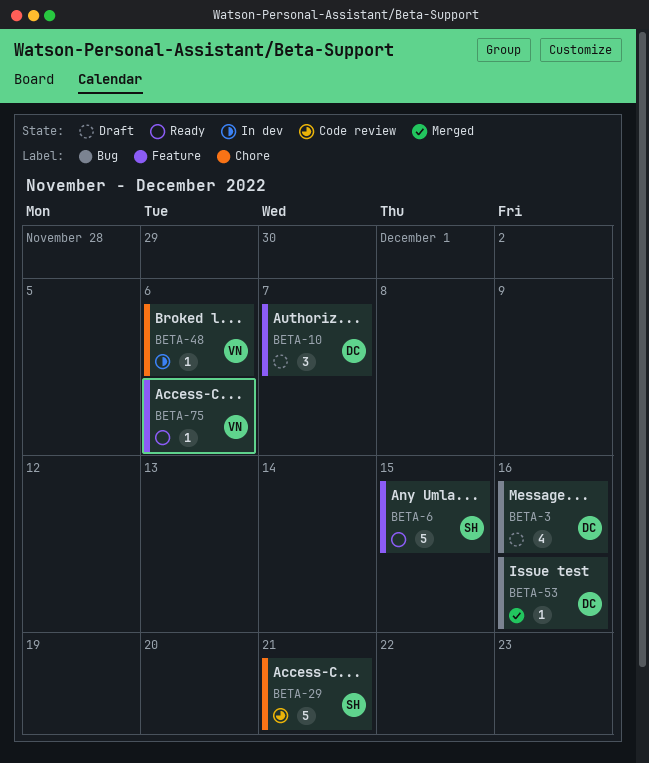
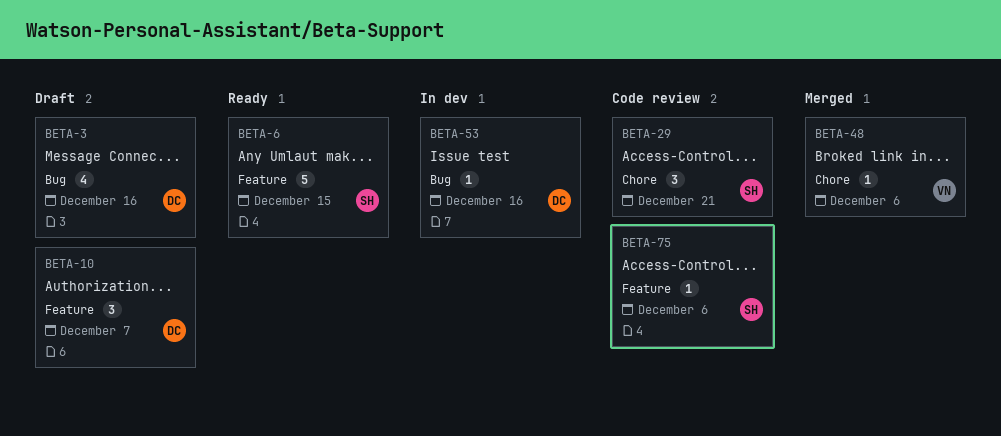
BETA-29, estimate: 5 -> 3
BETA-48, status: In dev -> Merged
BETA-53, status: Merged -> In dev
BETA-75, status: Ready -> Code review
BETA-75, owner: VN -> SH

